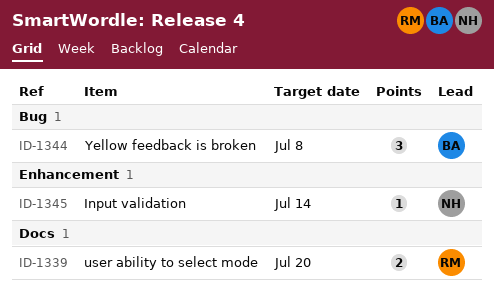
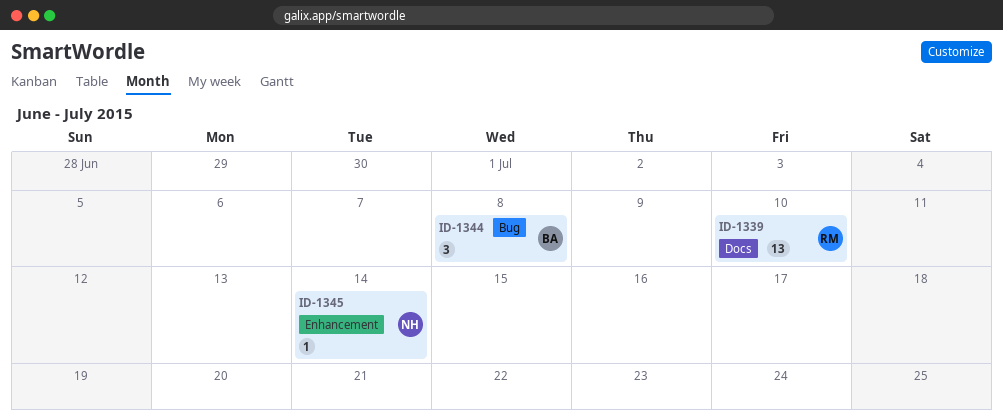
ID-1339, estimate: 2 -> 13
ID-1339, due: Jul 20 -> Jul 10

